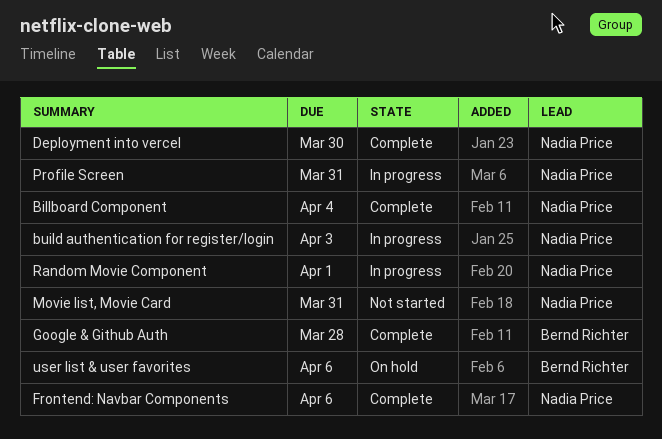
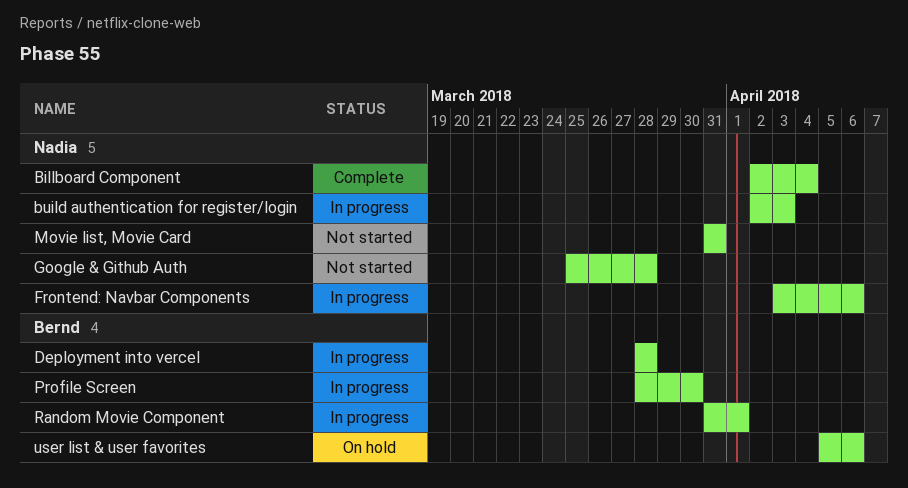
Deployment into vercel, status: Complete -> In progress
Deployment into vercel, owner: Nadia Price -> Bernd Richter
Deployment into vercel, due: Mar 30 -> Mar 28
Frontend: Navbar Components, status: Complete -> In progress
Google & Github Auth, status: Complete -> Not started
Google & Github Auth, owner: Bernd Richter -> Nadia Price
Profile Screen, owner: Nadia Price -> Bernd Richter
Profile Screen, due: Mar 31 -> Mar 30
Random Movie Component, owner: Nadia Price -> Bernd Richter

